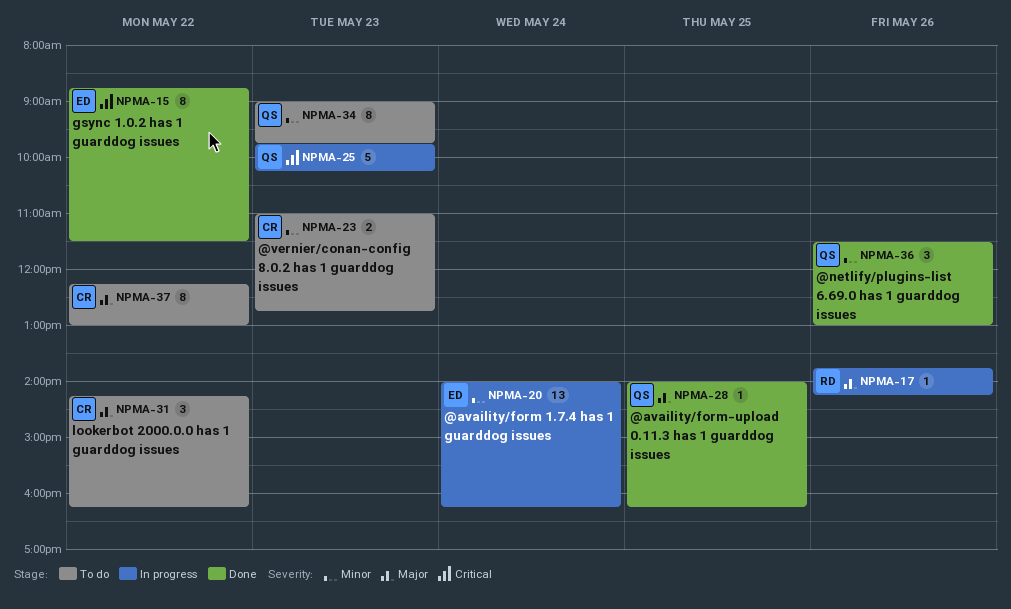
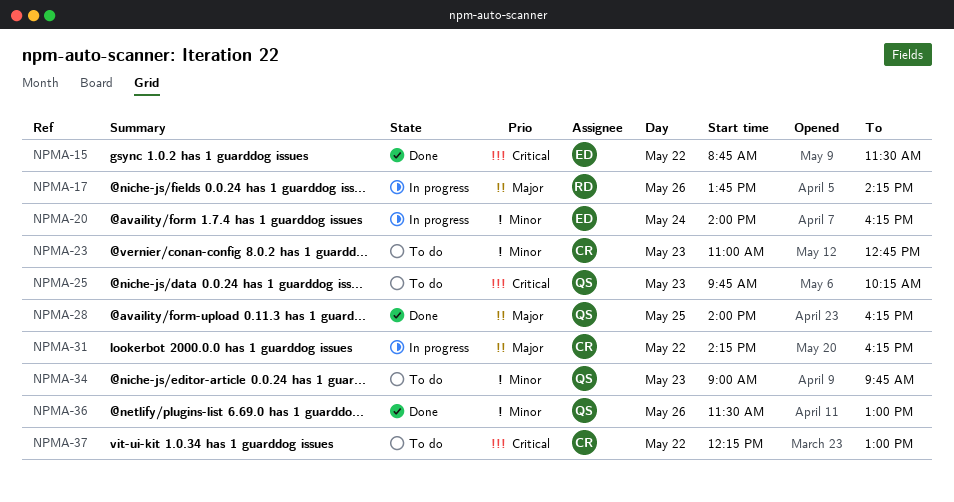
NPMA-25, status: In progress -> To do
NPMA-31, status: To do -> In progress
NPMA-37, priority: Major -> Critical

